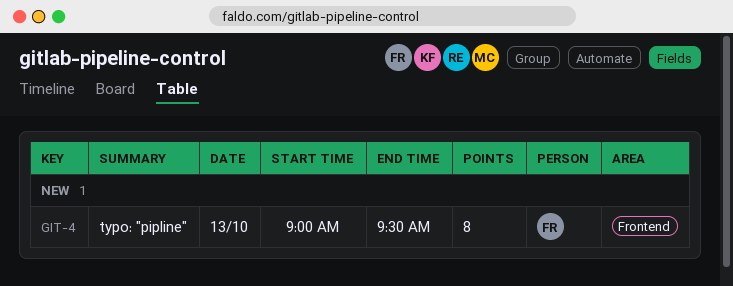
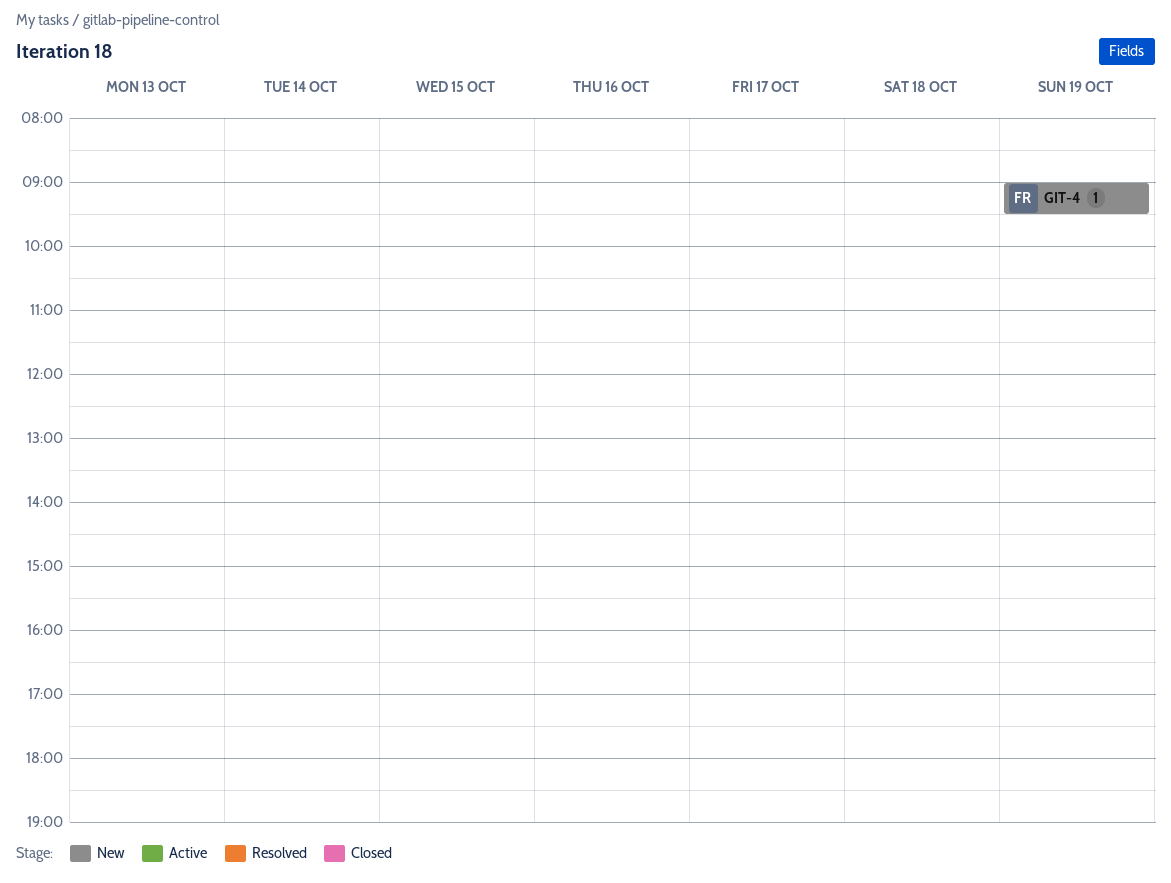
GIT-4, estimate: 8 -> 1
GIT-4, day: Oct 13 -> Oct 19

